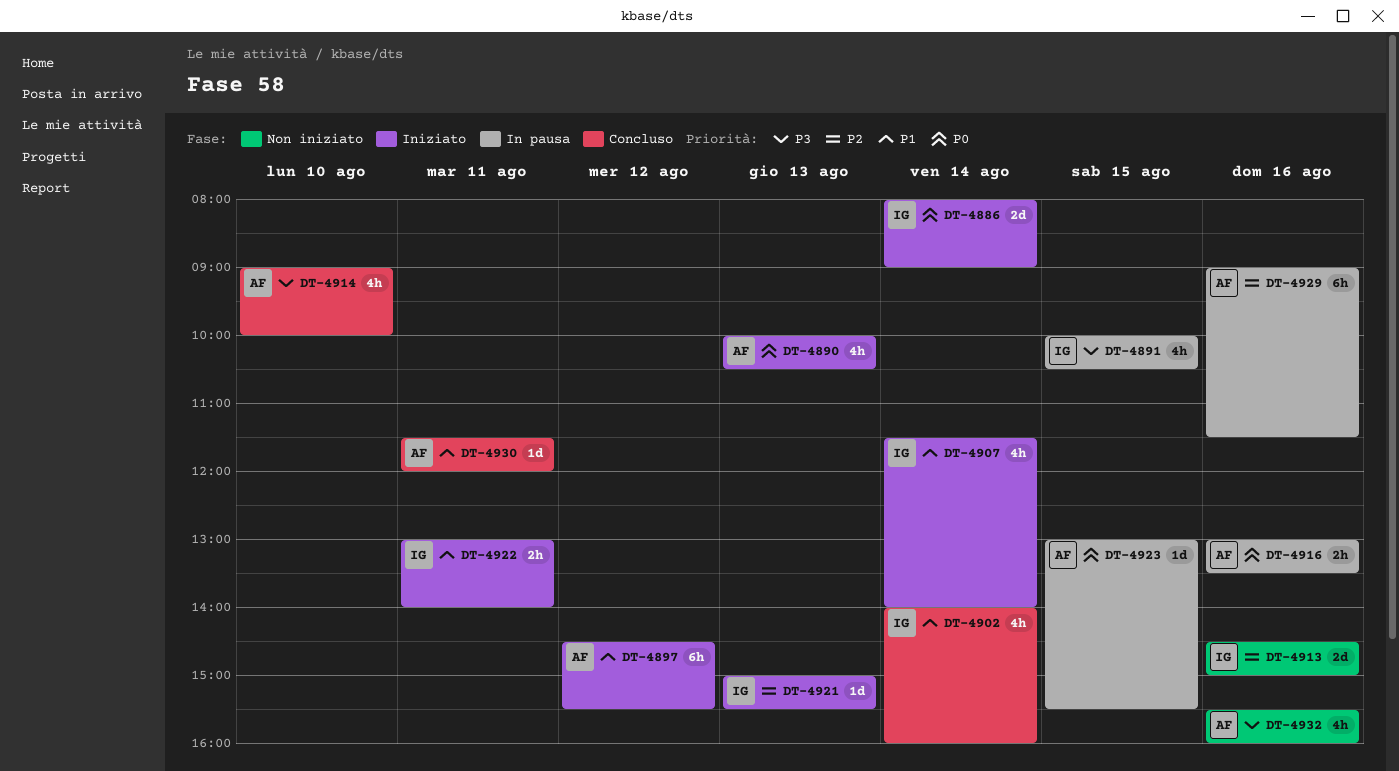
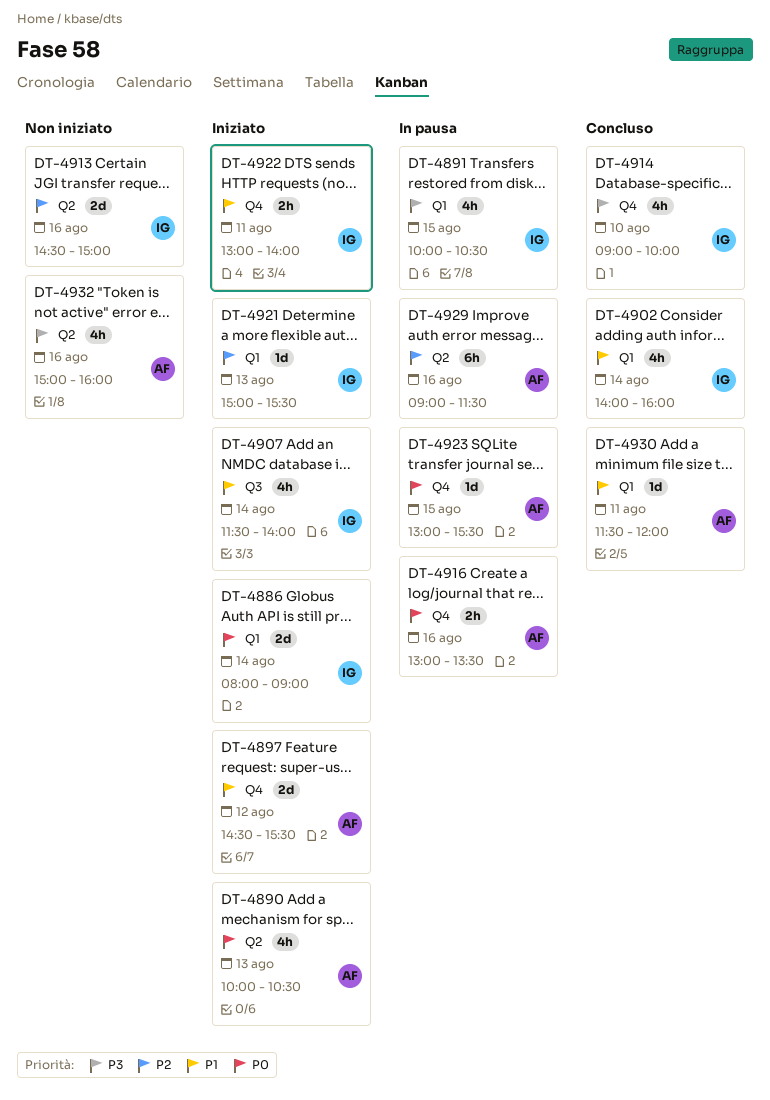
DT-4897, estimate: 6h -> 2d
DT-4914, owner: AF -> IG
DT-4932, begins: 15:30 -> 15:00

